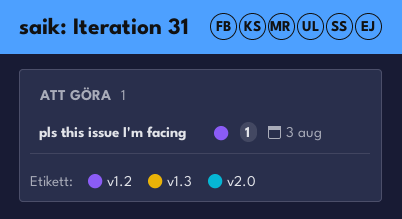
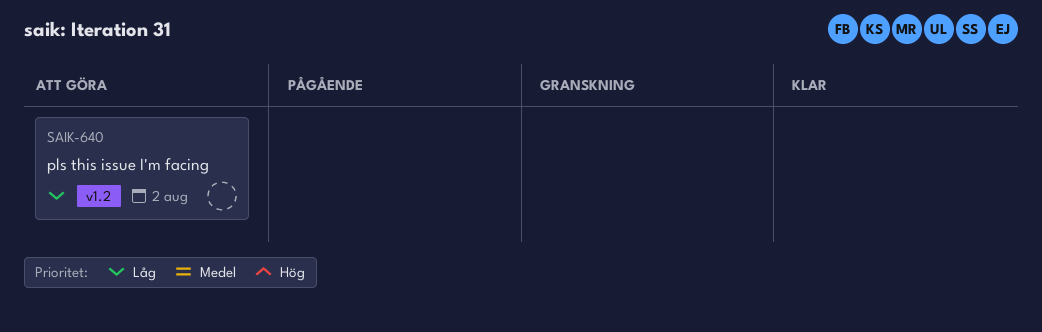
pls this issue I'm facing, due: Aug 3 -> Aug 2

